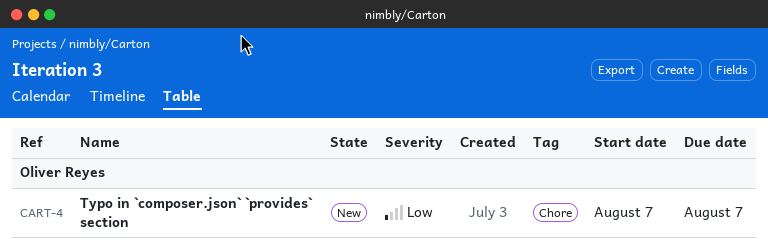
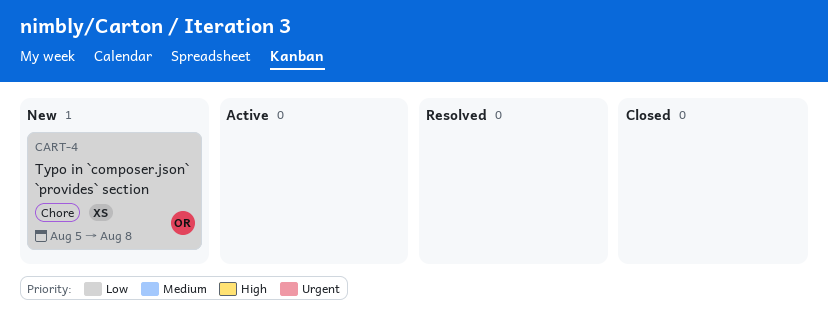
CART-4, start: Aug 7 -> Aug 5
CART-4, due: Aug 7 -> Aug 8

